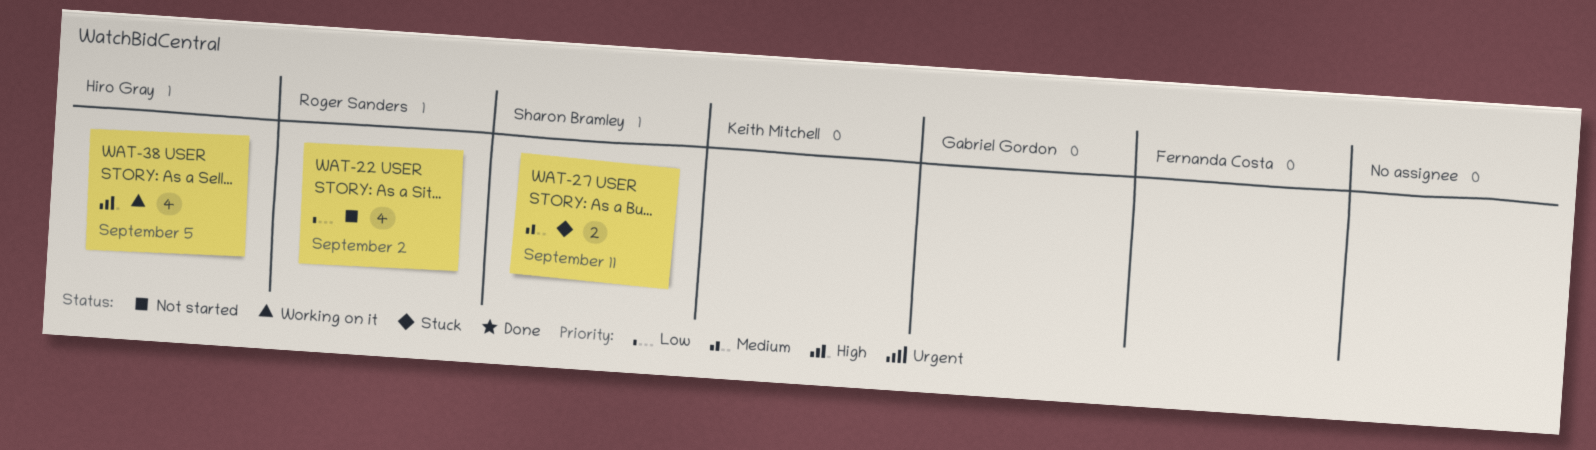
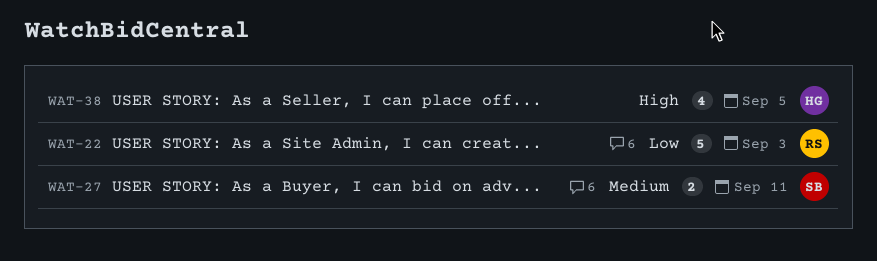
WAT-22, estimate: 4 -> 5
WAT-22, due: Sep 2 -> Sep 3

